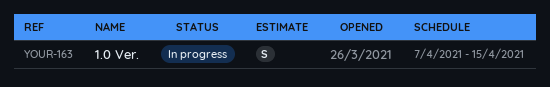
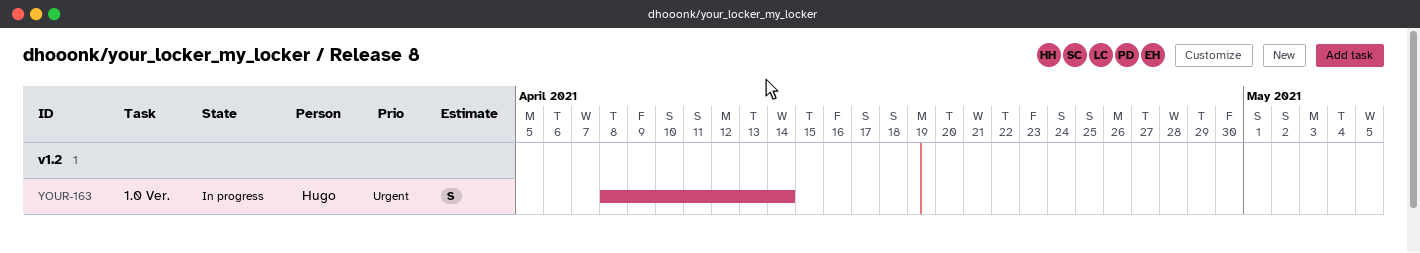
YOUR-163, start: Apr 7 -> Apr 8
YOUR-163, due: Apr 15 -> Apr 14

